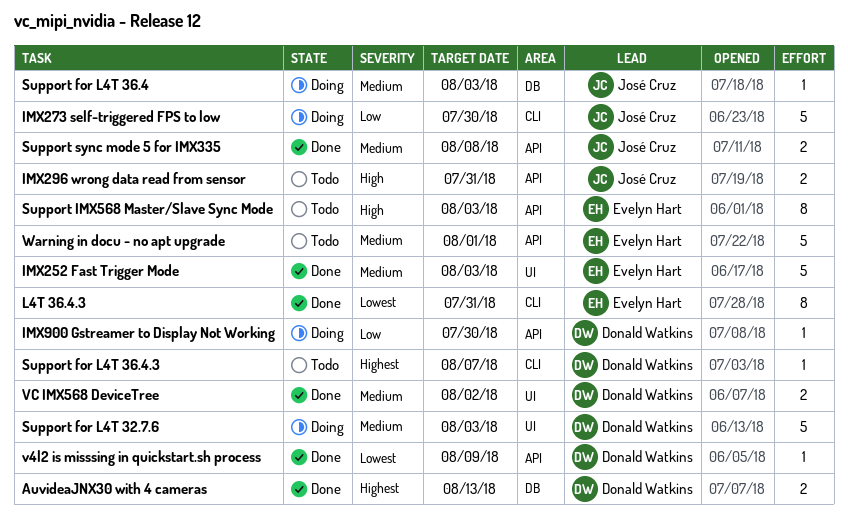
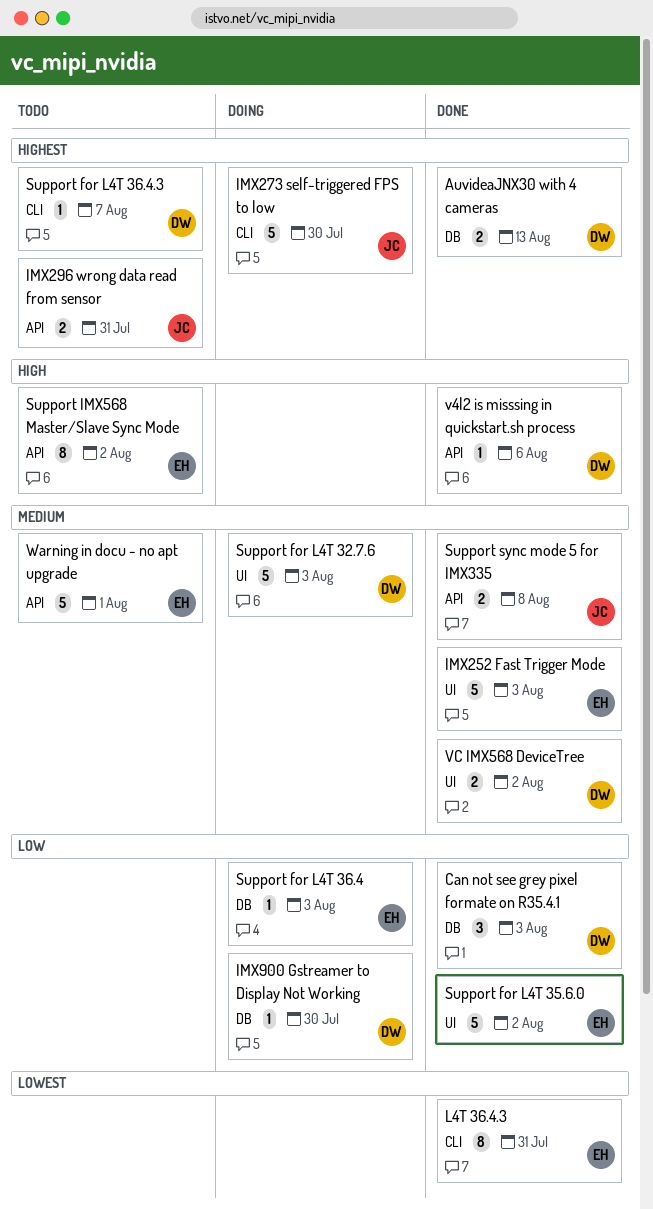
Can not see grey pixel formate on R35.4.1: none -> present
IMX273 self-triggered FPS to low, priority: Low -> Highest
IMX296 wrong data read from sensor, priority: High -> Highest
IMX900 Gstreamer to Display Not Working, label: API -> DB
Support for L4T 35.6.0: none -> present
Support for L4T 36.4, owner: José Cruz -> Evelyn Hart
Support for L4T 36.4, priority: Medium -> Low
Support IMX568 Master/Slave Sync Mode, due: Aug 3 -> Aug 2
v4l2 is misssing in quickstart.sh process, priority: Lowest -> High
v4l2 is misssing in quickstart.sh process, due: Aug 9 -> Aug 6

